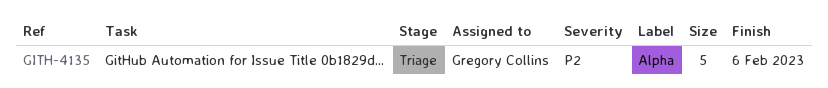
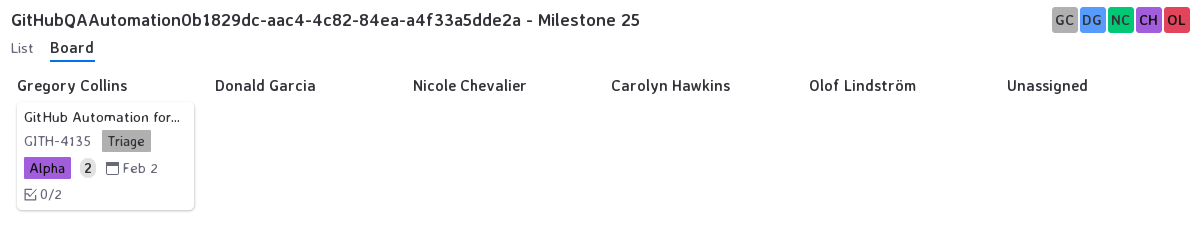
GITH-4135, estimate: 5 -> 2
GITH-4135, due: Feb 6 -> Feb 2

